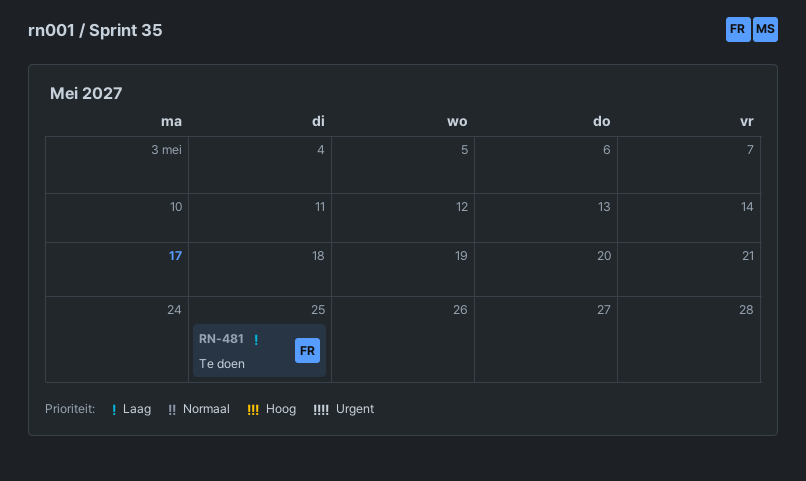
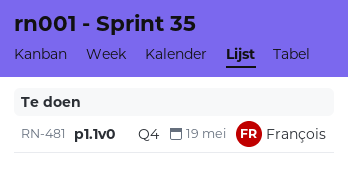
RN-481, due: May 25 -> May 19

